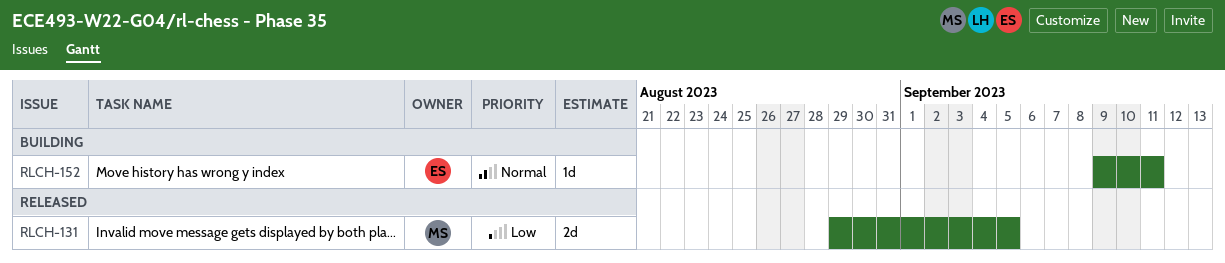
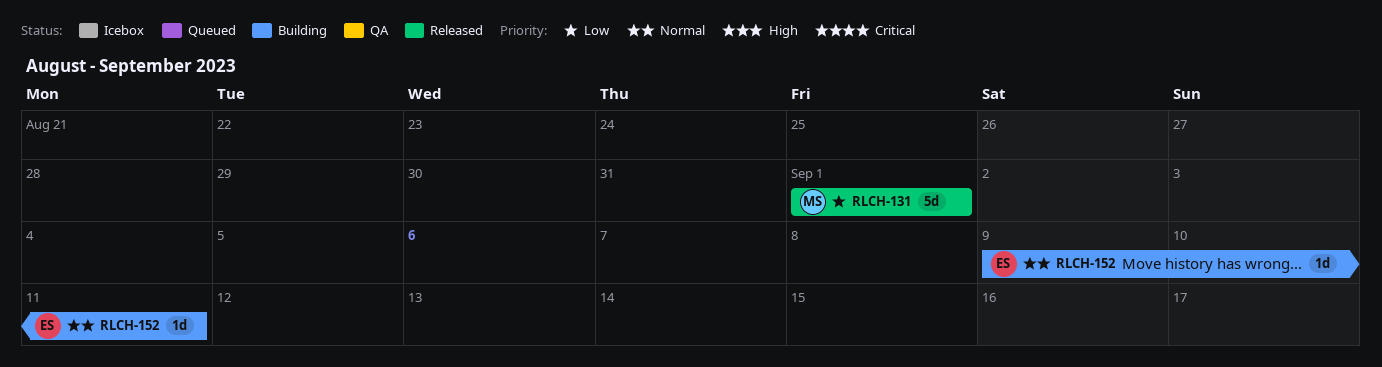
RLCH-131, estimate: 2d -> 5d
RLCH-131, start: Aug 29 -> Sep 1
RLCH-131, due: Sep 5 -> Sep 1

